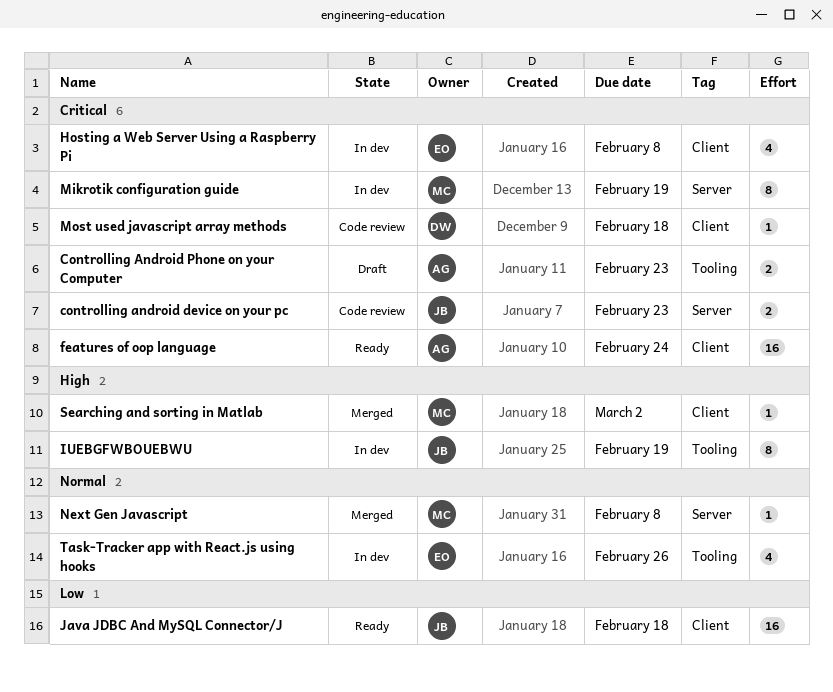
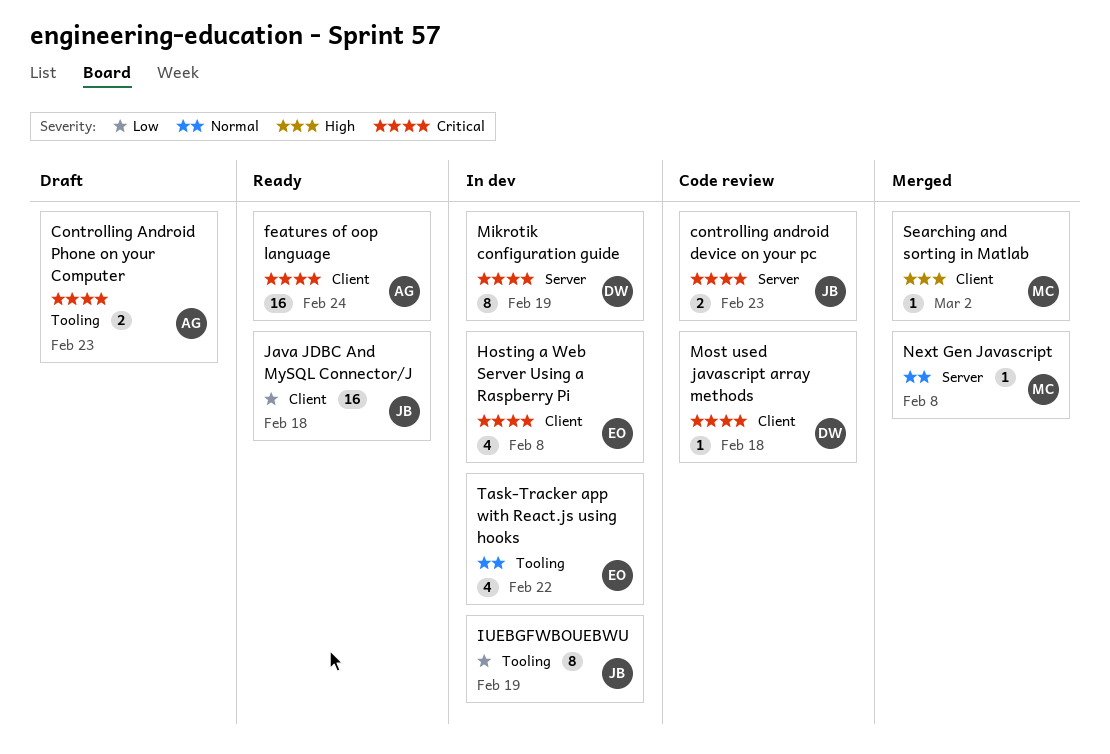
IUEBGFWBOUEBWU, priority: High -> Low
Mikrotik configuration guide, owner: MC -> DW
Task-Tracker app with React.js using hooks, due: Feb 26 -> Feb 22

